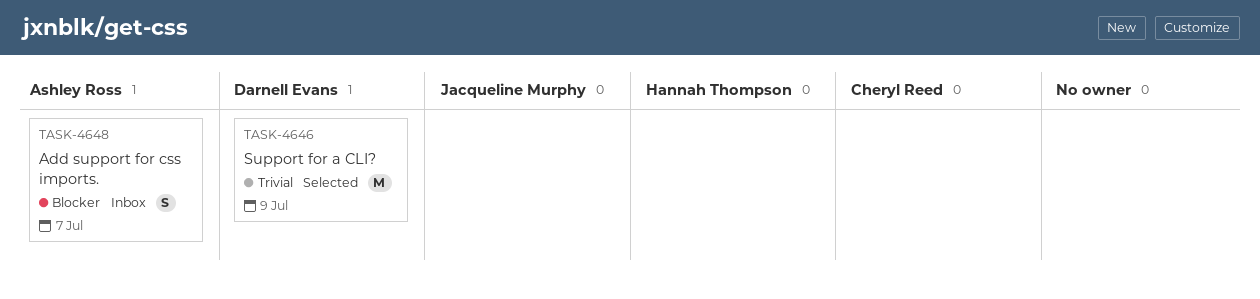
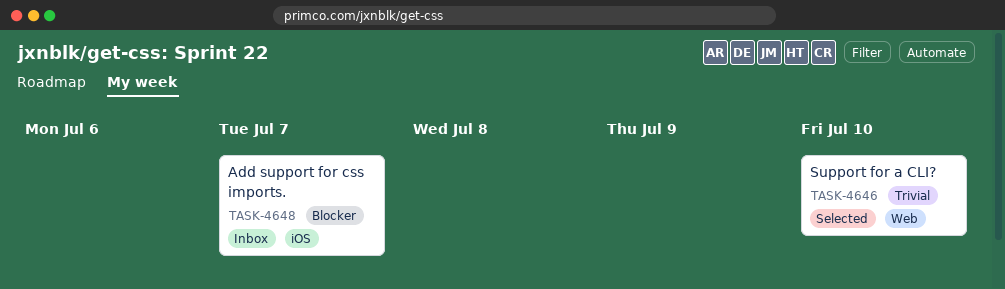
TASK-4646, due: Jul 9 -> Jul 10

